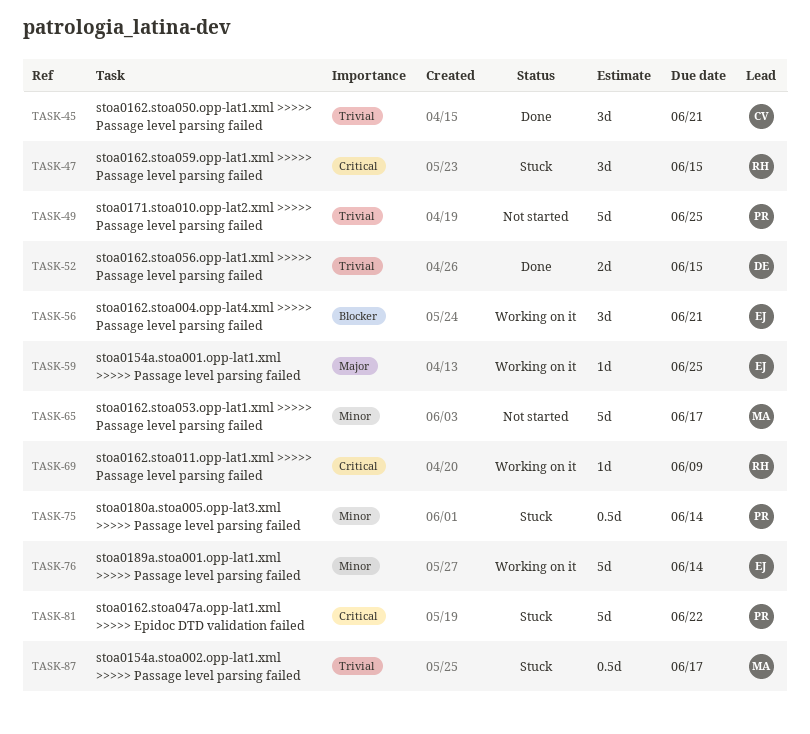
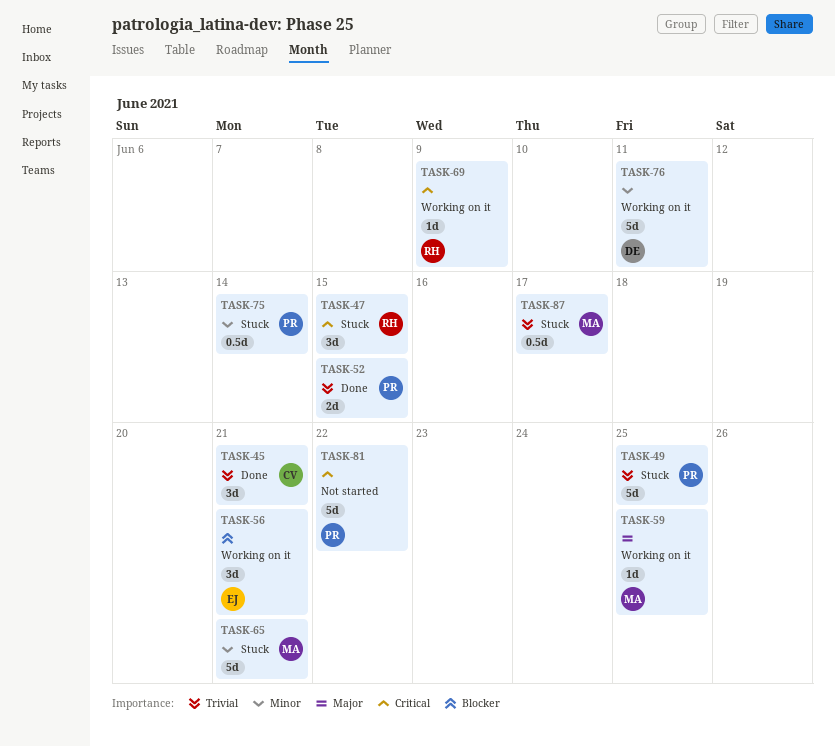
TASK-49, status: Not started -> Stuck
TASK-52, owner: DE -> PR
TASK-59, owner: EJ -> MA
TASK-65, status: Not started -> Stuck
TASK-65, due: Jun 17 -> Jun 21
TASK-76, owner: EJ -> DE
TASK-76, due: Jun 14 -> Jun 11
TASK-81, status: Stuck -> Not started

